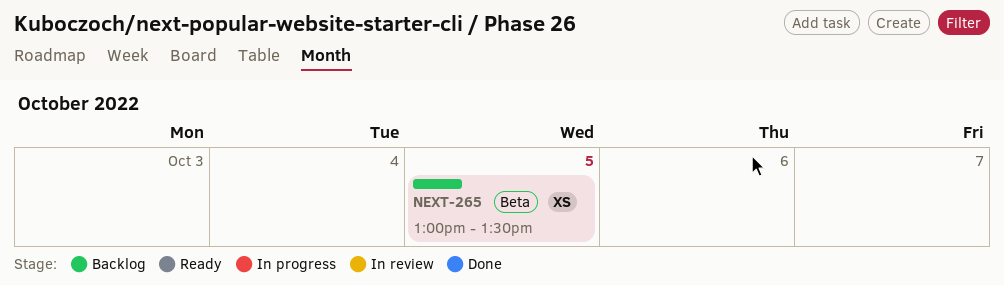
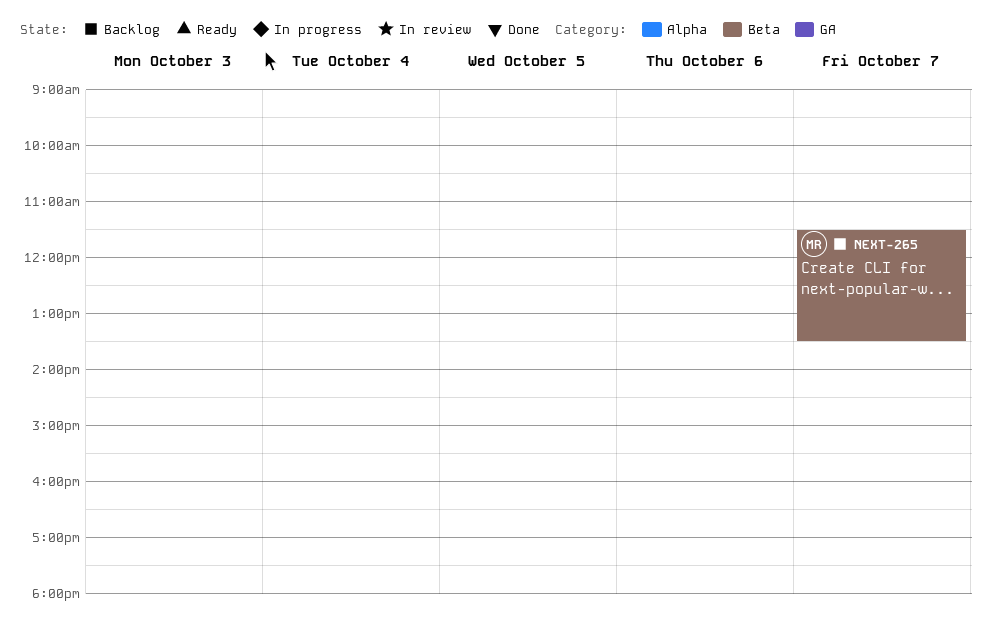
NEXT-265, day: Oct 5 -> Oct 7
NEXT-265, begins: 13:00 -> 11:30

